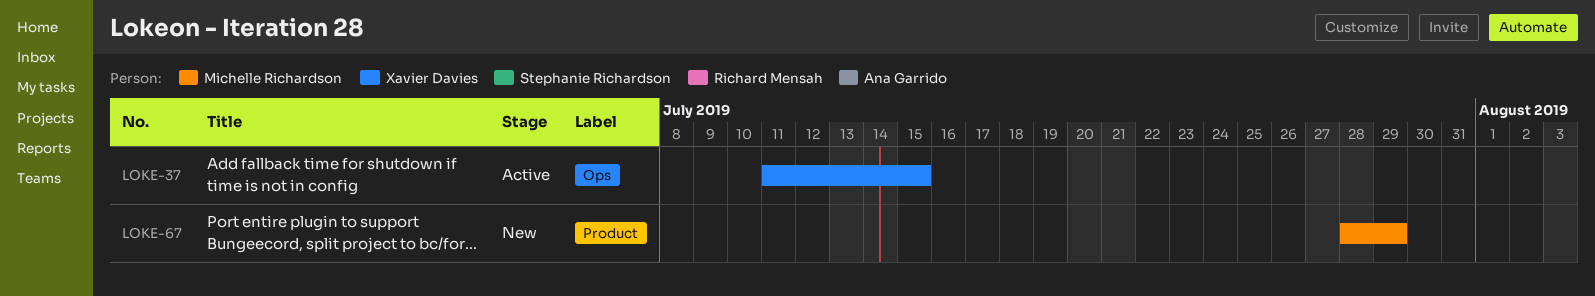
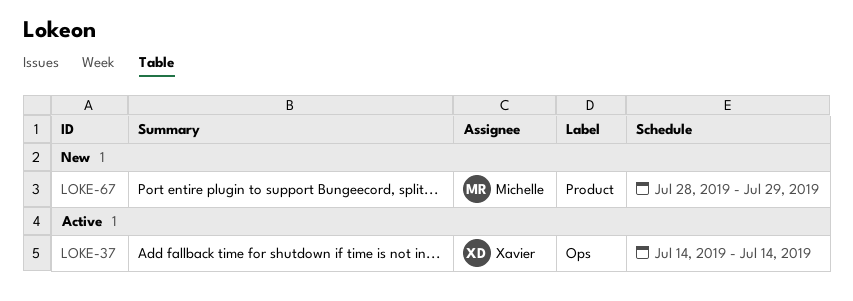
LOKE-37, start: Jul 11 -> Jul 14
LOKE-37, due: Jul 15 -> Jul 14

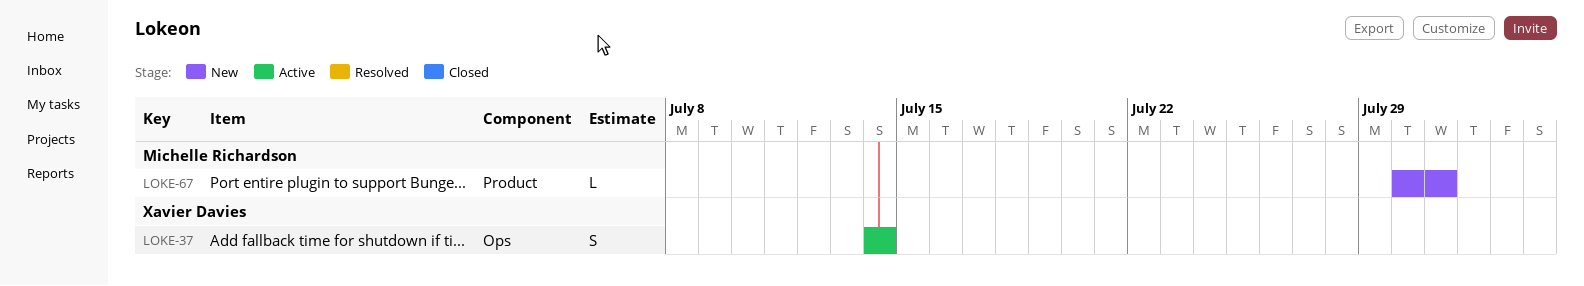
LOKE-67, start: Jul 28 -> Jul 30
LOKE-67, due: Jul 29 -> Jul 31

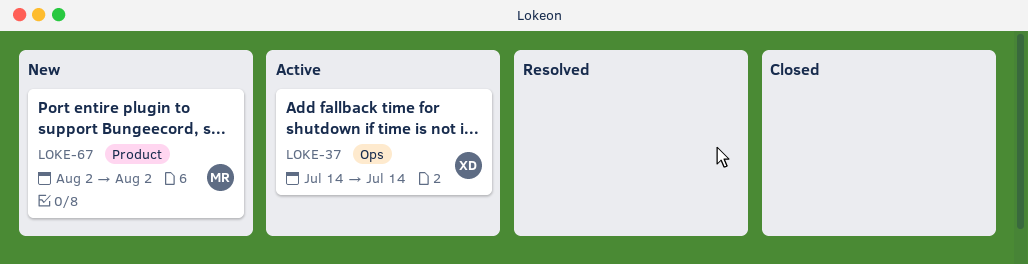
LOKE-67, start: Jul 30 -> Aug 2
LOKE-67, due: Jul 31 -> Aug 2

